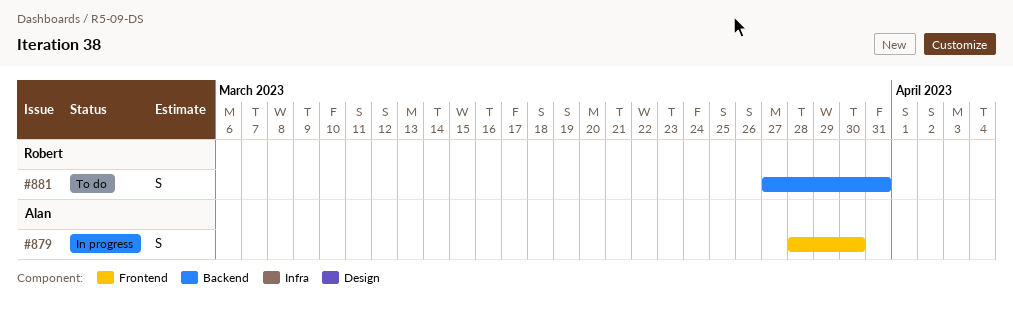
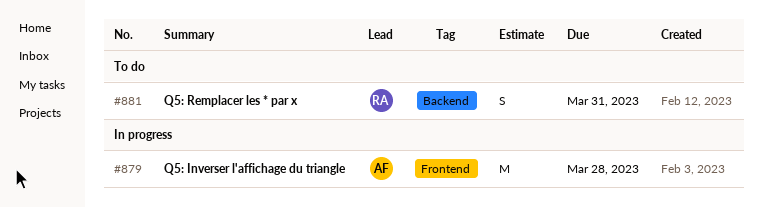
#879, estimate: S -> M
#879, due: Mar 30 -> Mar 28

